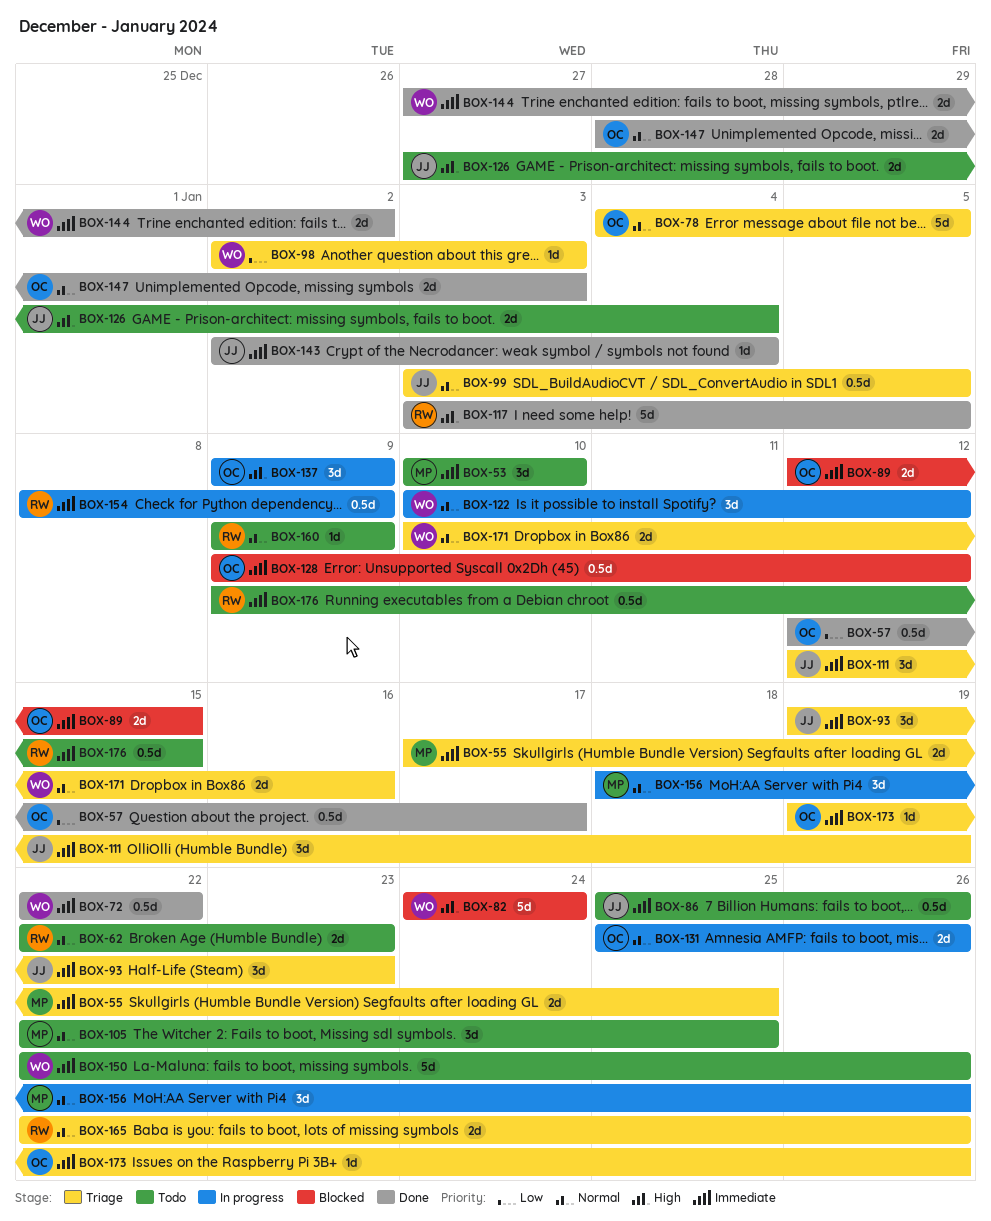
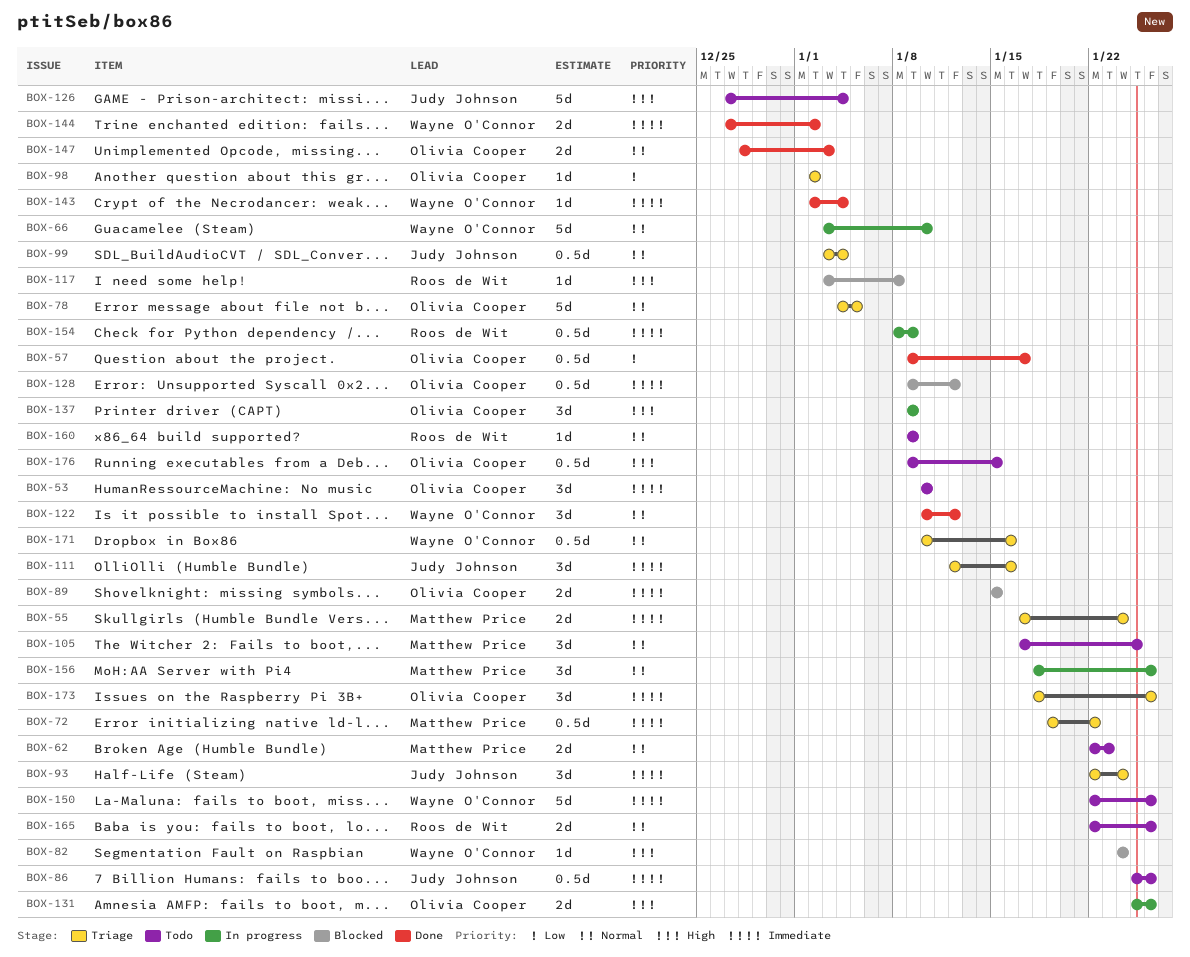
BOX-53, owner: Matthew Price -> Olivia Cooper
BOX-55, due: Jan 25 -> Jan 24
BOX-57, start: Jan 12 -> Jan 9
BOX-62, owner: Roos de Wit -> Matthew Price
BOX-66: none -> present
BOX-72, status: Done -> Triage
BOX-72, owner: Wayne O'Connor -> Matthew Price
BOX-72, start: Jan 22 -> Jan 19
BOX-82, estimate: 5d -> 1d
BOX-89, start: Jan 12 -> Jan 15
BOX-93, start: Jan 19 -> Jan 22
BOX-93, due: Jan 23 -> Jan 24
BOX-98, owner: Wayne O'Connor -> Olivia Cooper
BOX-98, due: Jan 3 -> Jan 2
BOX-99, due: Jan 5 -> Jan 4
BOX-105, start: Jan 22 -> Jan 17
BOX-111, due: Jan 19 -> Jan 16
BOX-117, status: Done -> Blocked
BOX-117, estimate: 5d -> 1d
BOX-117, due: Jan 5 -> Jan 8
BOX-122, status: In progress -> Done
BOX-126, estimate: 2d -> 5d
BOX-131, priority: Normal -> High
BOX-143, owner: Judy Johnson -> Wayne O'Connor
BOX-165, status: Triage -> Todo
BOX-171, estimate: 2d -> 0.5d
BOX-173, estimate: 1d -> 3d
BOX-173, start: Jan 19 -> Jan 18
BOX-176, owner: Roos de Wit -> Olivia Cooper
BOX-176, priority: Immediate -> High

